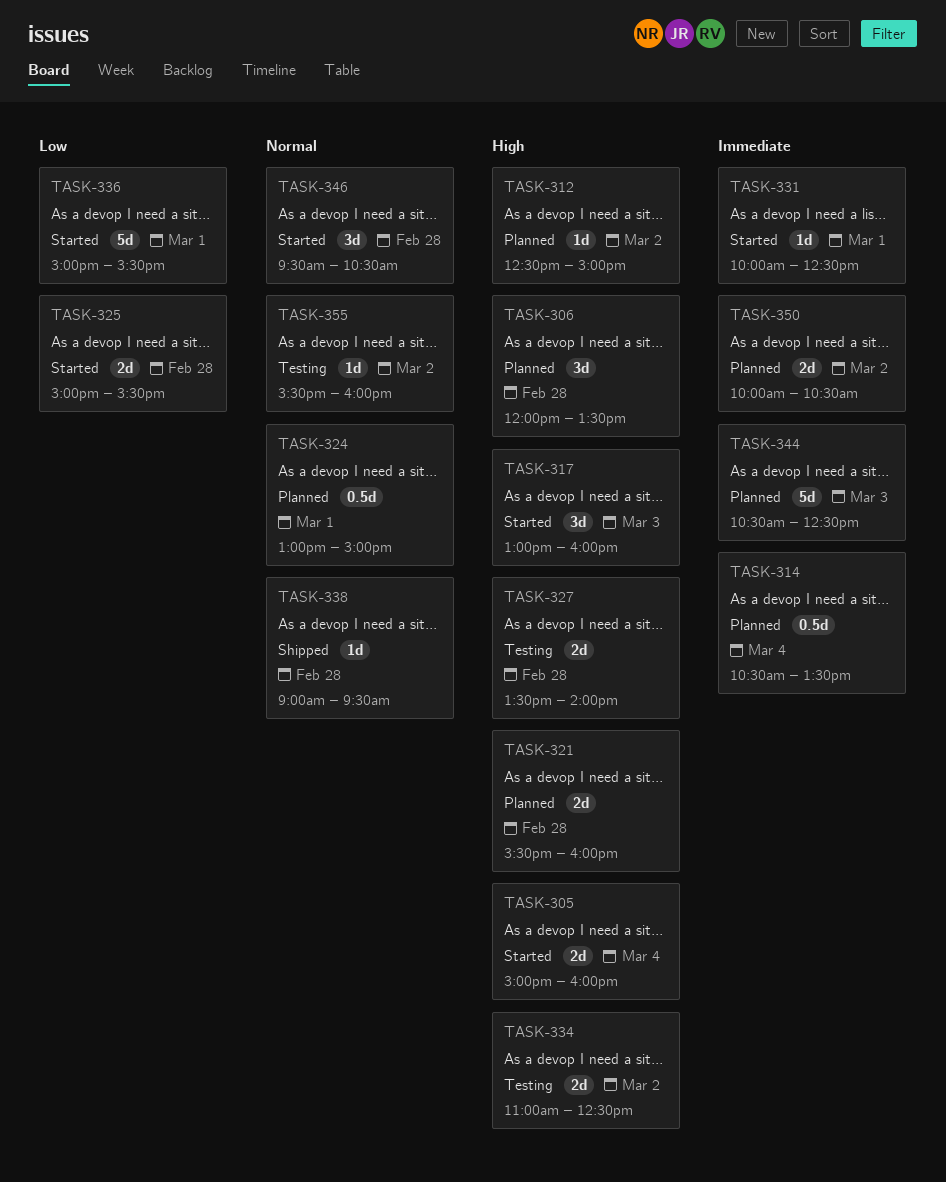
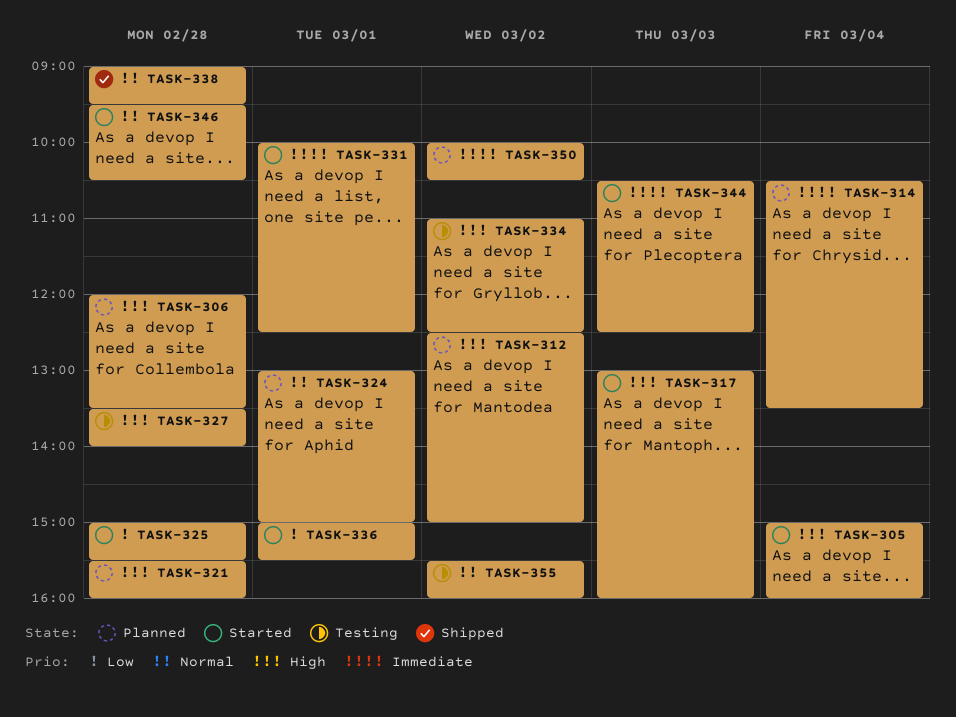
TASK-344, status: Planned -> Started

